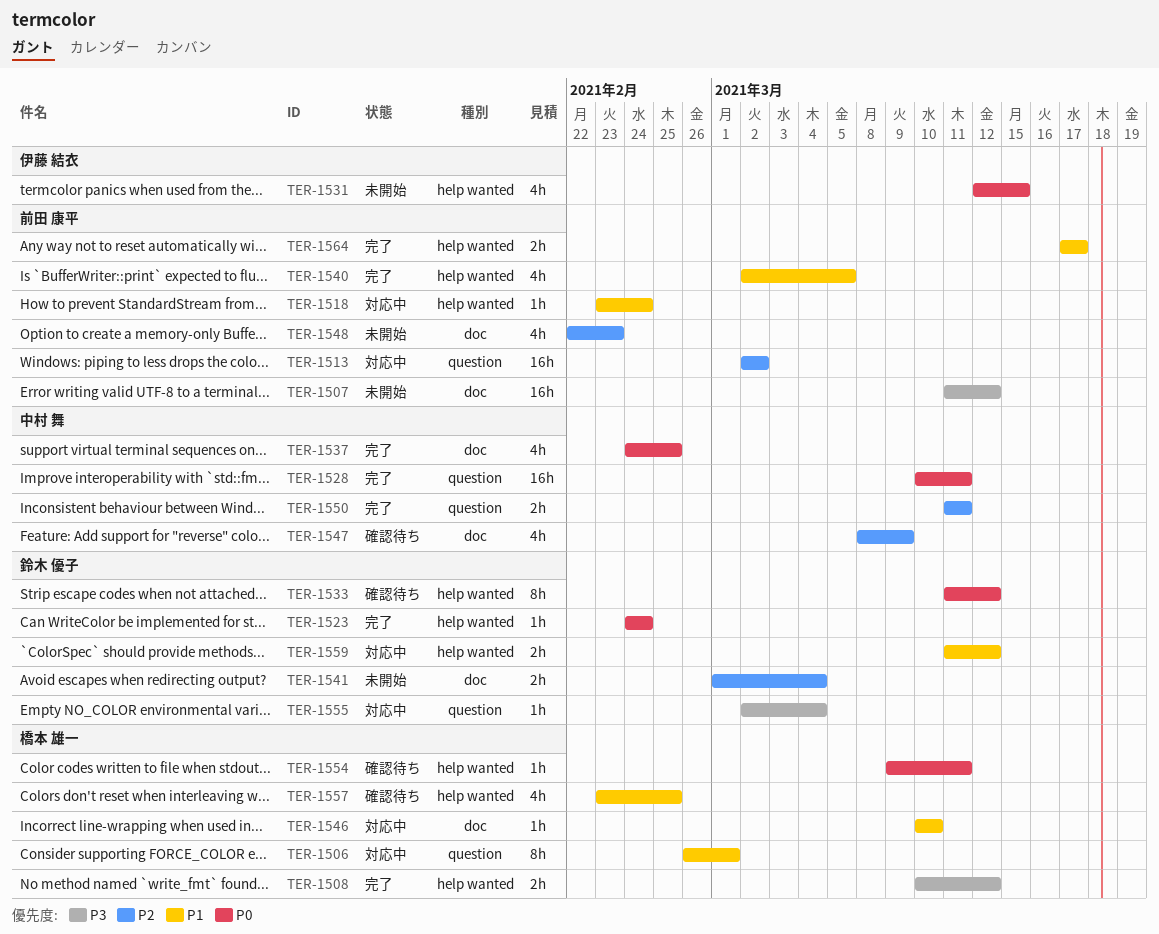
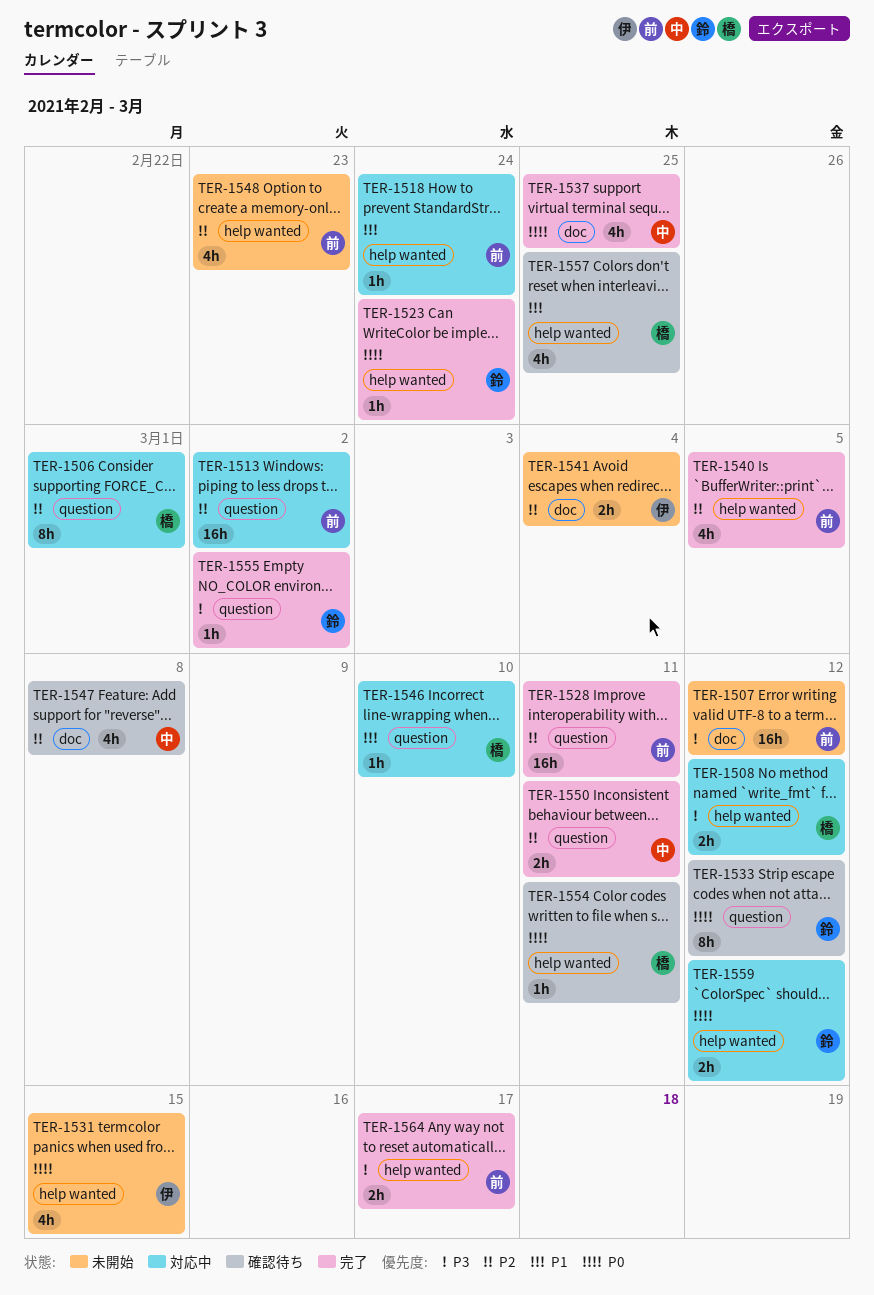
TER-1506, priority: P1 -> P2
TER-1508, status: 完了 -> 対応中
TER-1528, owner: 中村 舞 -> 前田 康平
TER-1528, priority: P0 -> P2
TER-1533, label: help wanted -> question
TER-1540, priority: P1 -> P2
TER-1541, owner: 鈴木 優子 -> 伊藤 結衣
TER-1546, label: doc -> question
TER-1547, due: Mar 9 -> Mar 8
TER-1548, label: doc -> help wanted
TER-1555, status: 対応中 -> 完了
TER-1555, due: Mar 4 -> Mar 2
TER-1559, priority: P1 -> P0
TER-1564, priority: P1 -> P3

